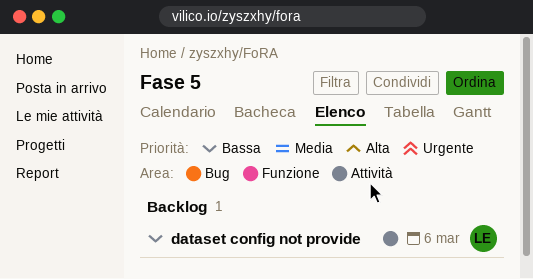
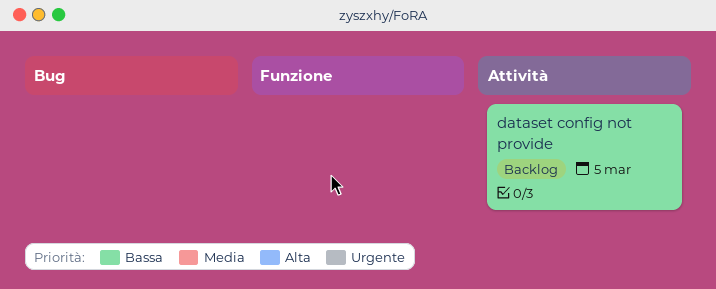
dataset config not provide, due: Mar 6 -> Mar 5

